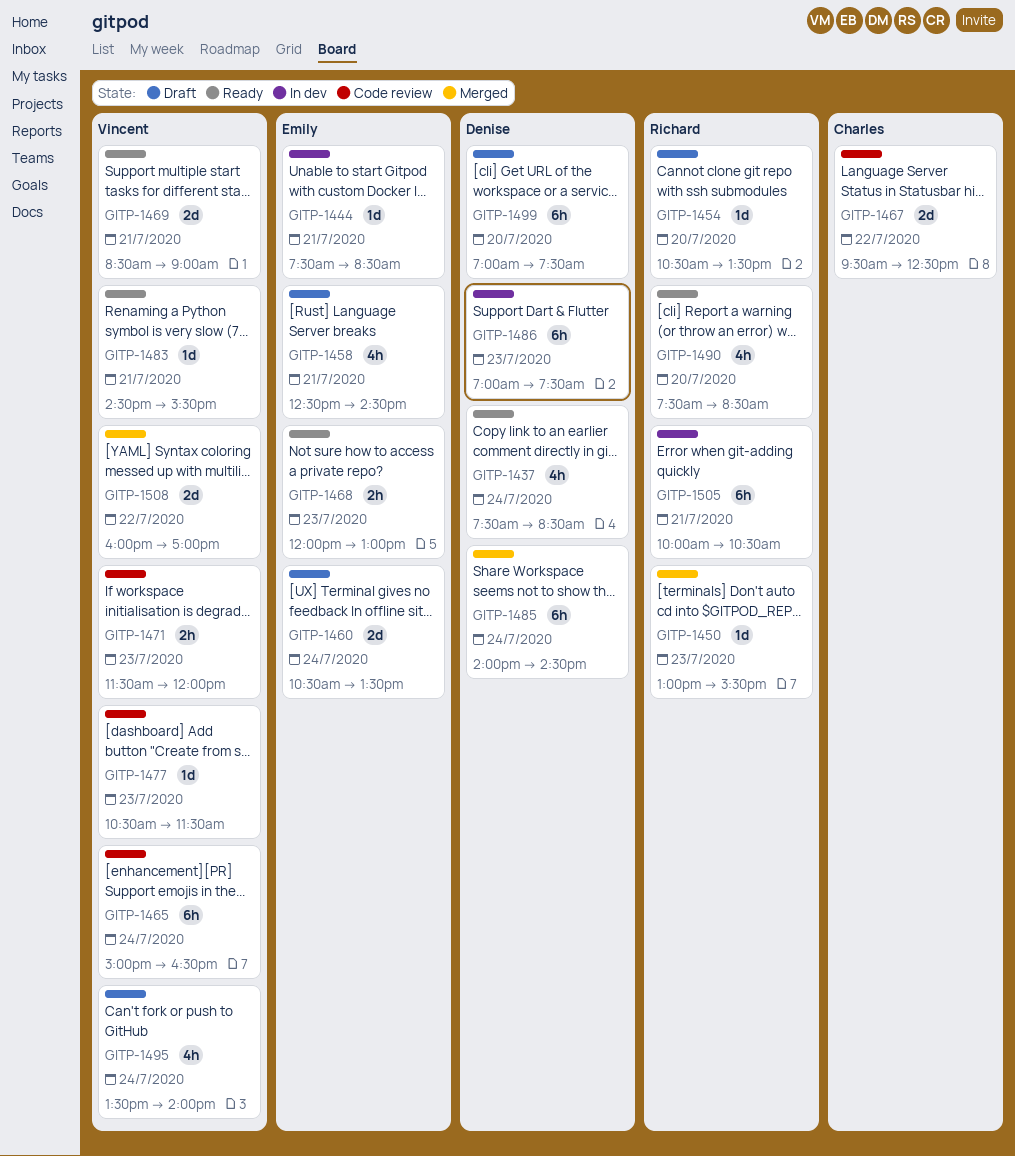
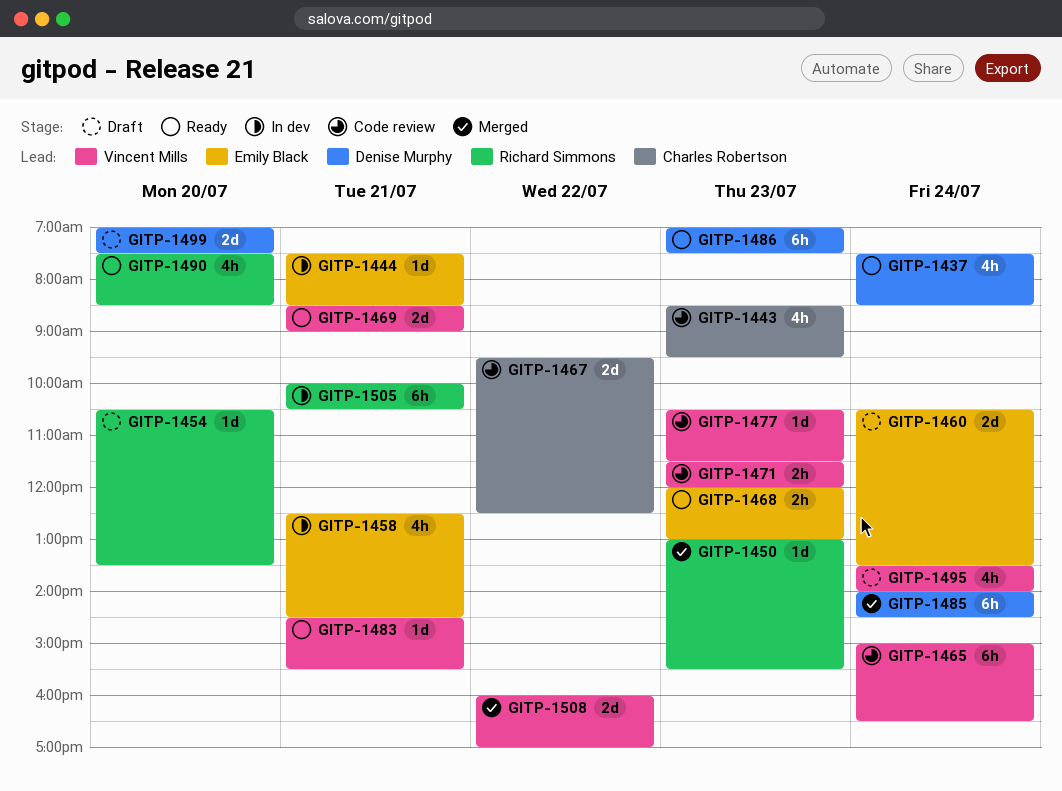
GITP-1443: none -> present
GITP-1458, status: Draft -> In dev
GITP-1486, status: In dev -> Ready
GITP-1499, estimate: 6h -> 2d

